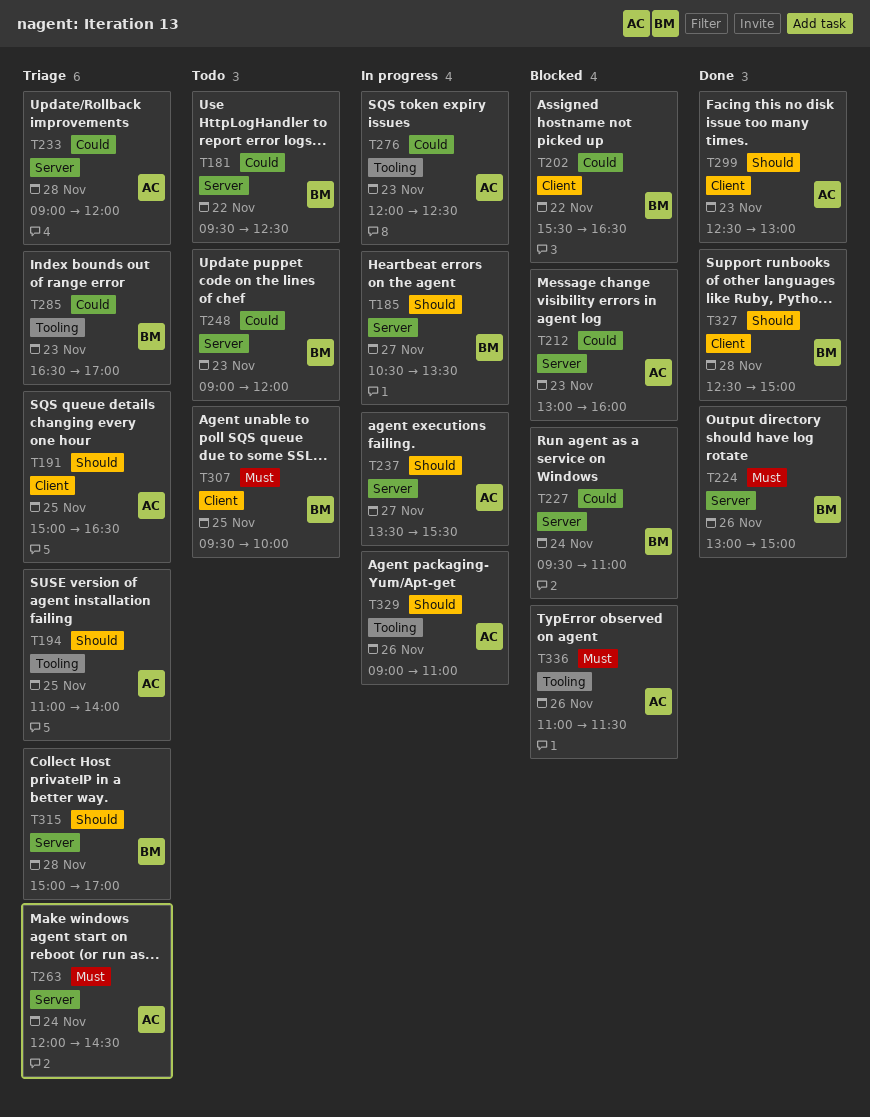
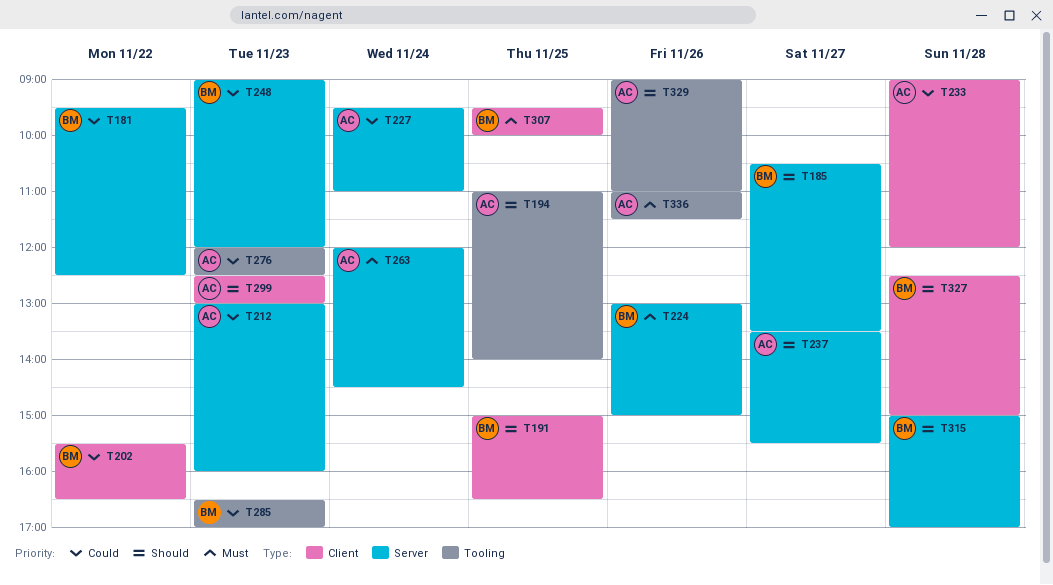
T191, owner: AC -> BM
T227, owner: BM -> AC
T233, label: Server -> Client

